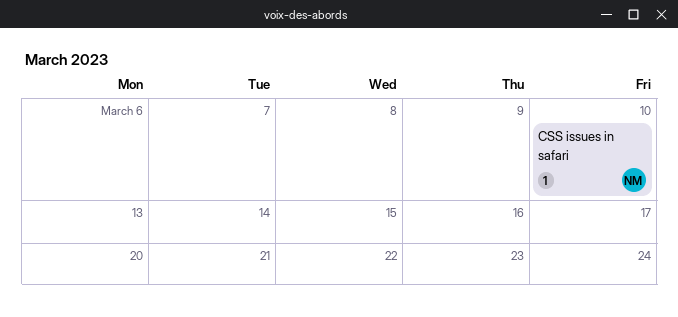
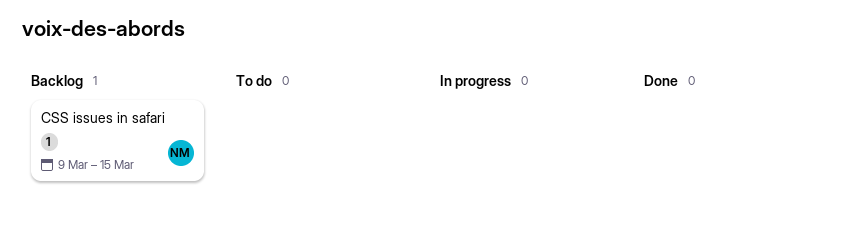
CSS issues in safari, due: Mar 10 -> Mar 15

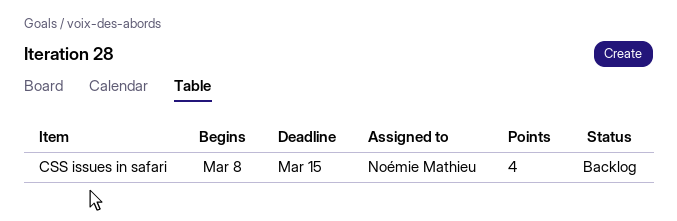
CSS issues in safari, estimate: 1 -> 4
CSS issues in safari, start: Mar 9 -> Mar 8

